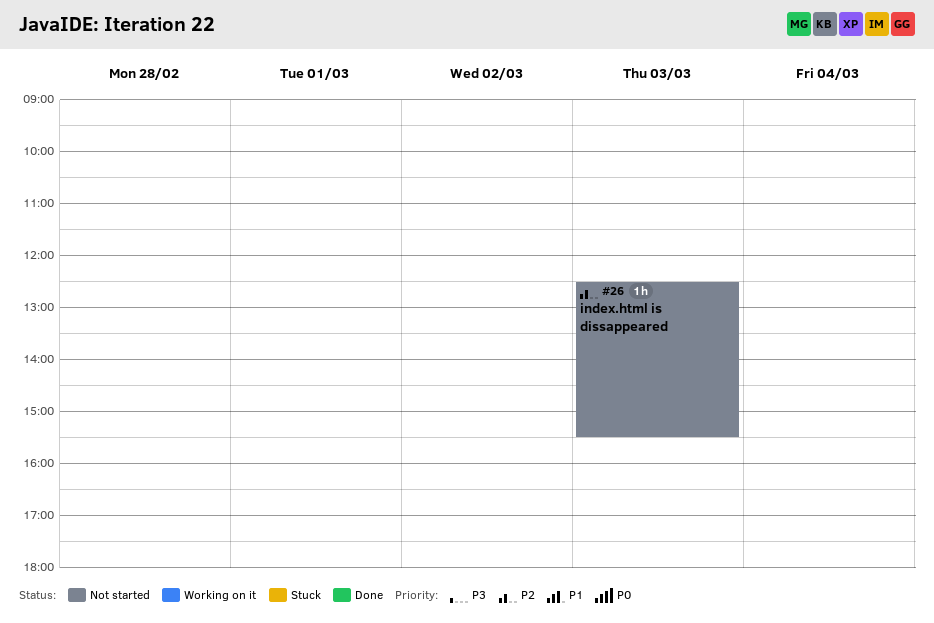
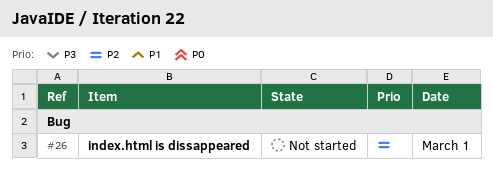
#26, day: Mar 3 -> Mar 1

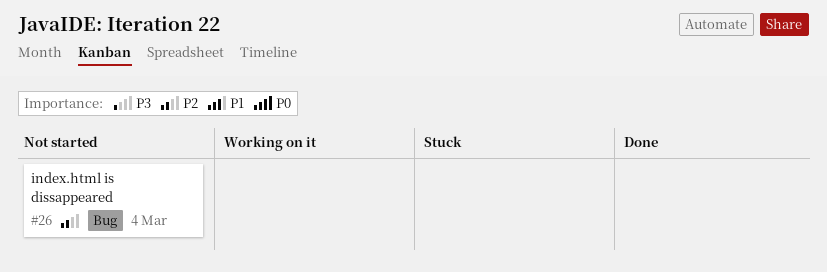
#26, day: Mar 1 -> Mar 4

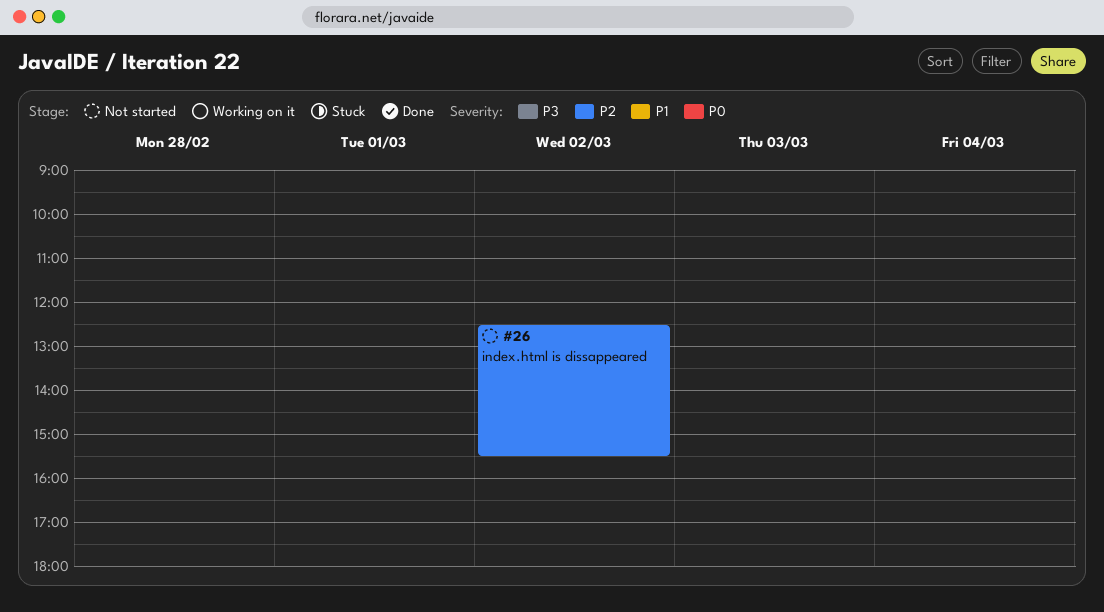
#26, day: Mar 4 -> Mar 2

